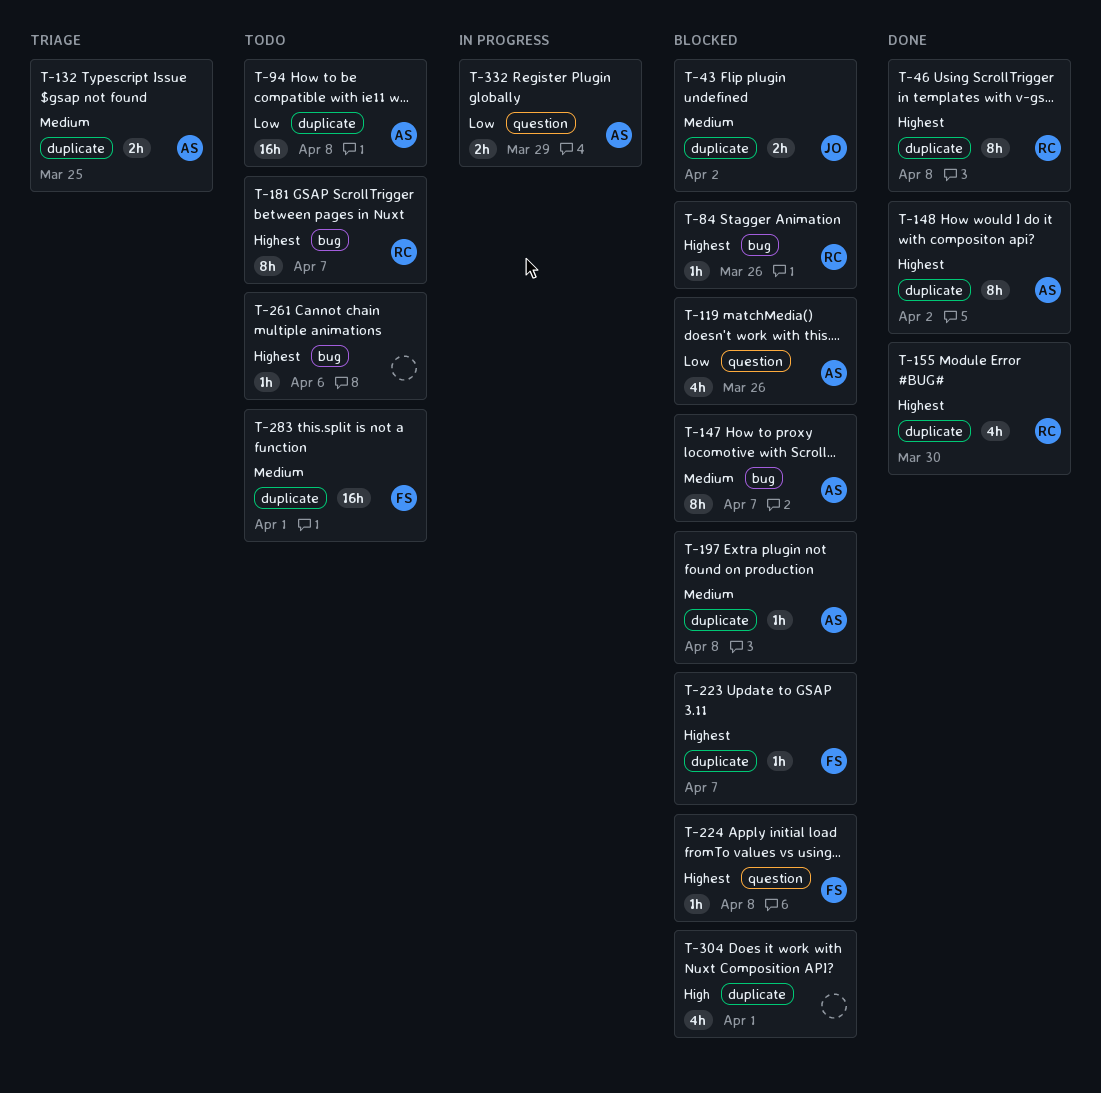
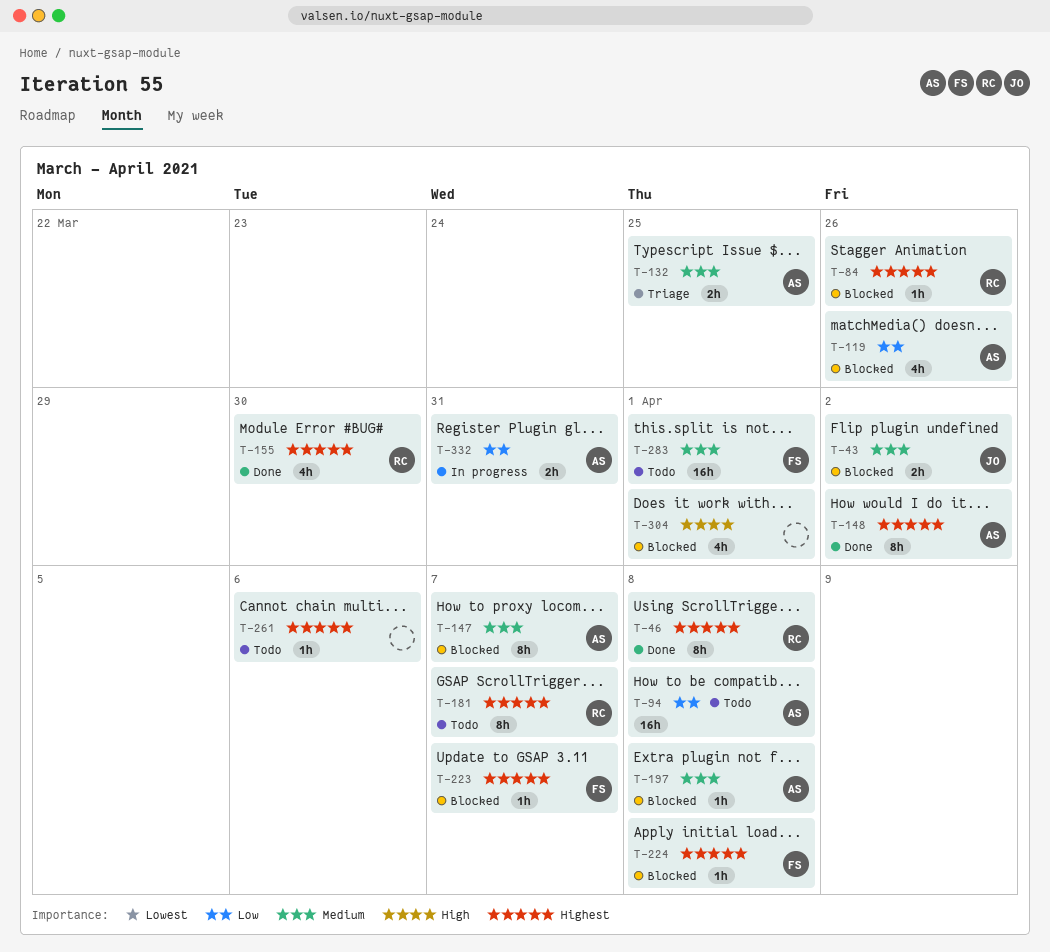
T-332, due: Mar 29 -> Mar 31

